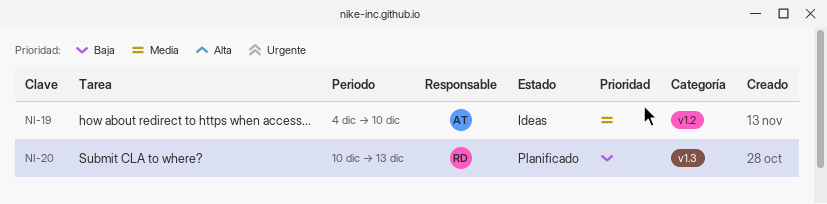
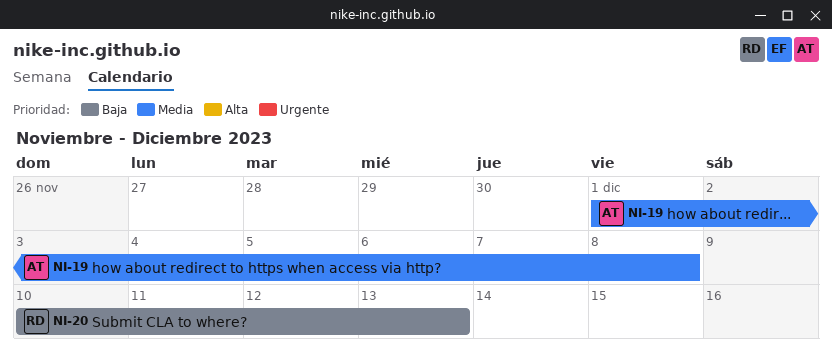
NI-19, start: Dec 4 -> Dec 1
NI-19, due: Dec 10 -> Dec 8

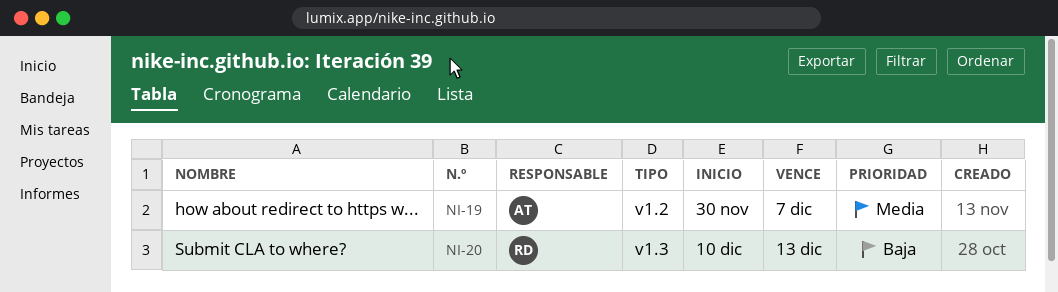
NI-19, start: Dec 1 -> Nov 30
NI-19, due: Dec 8 -> Dec 7

